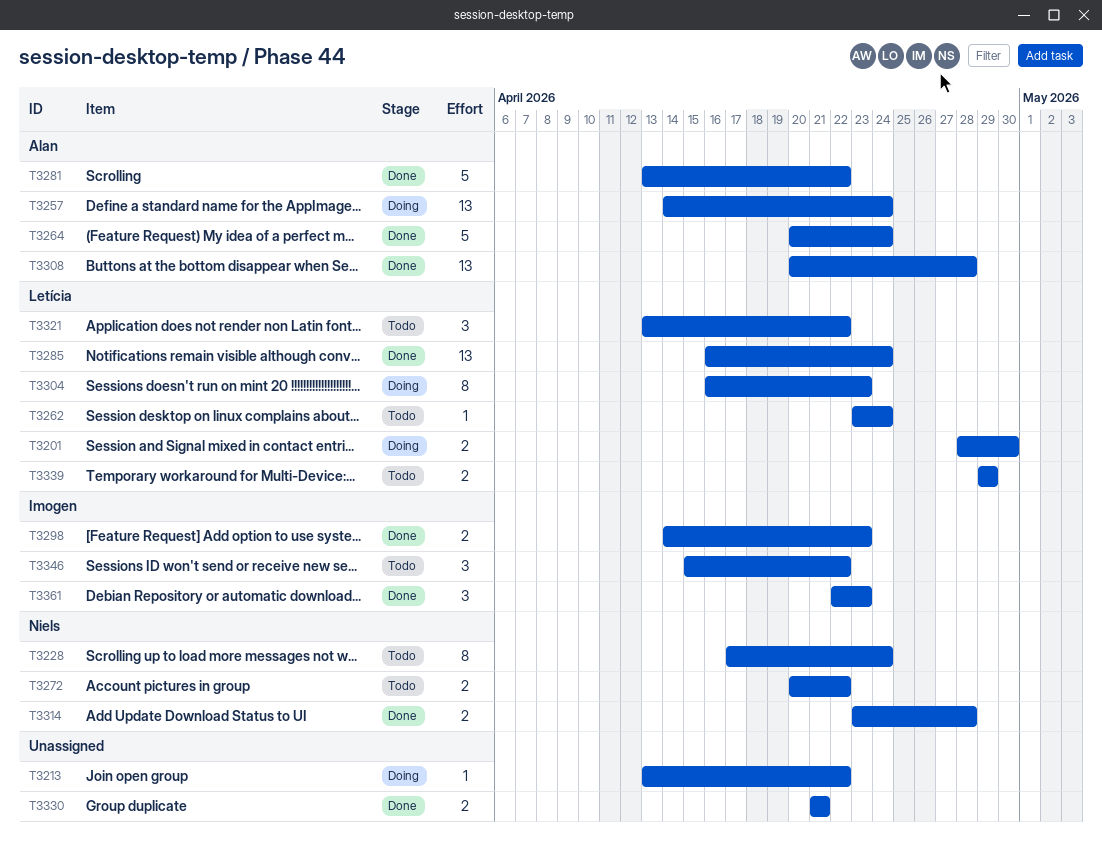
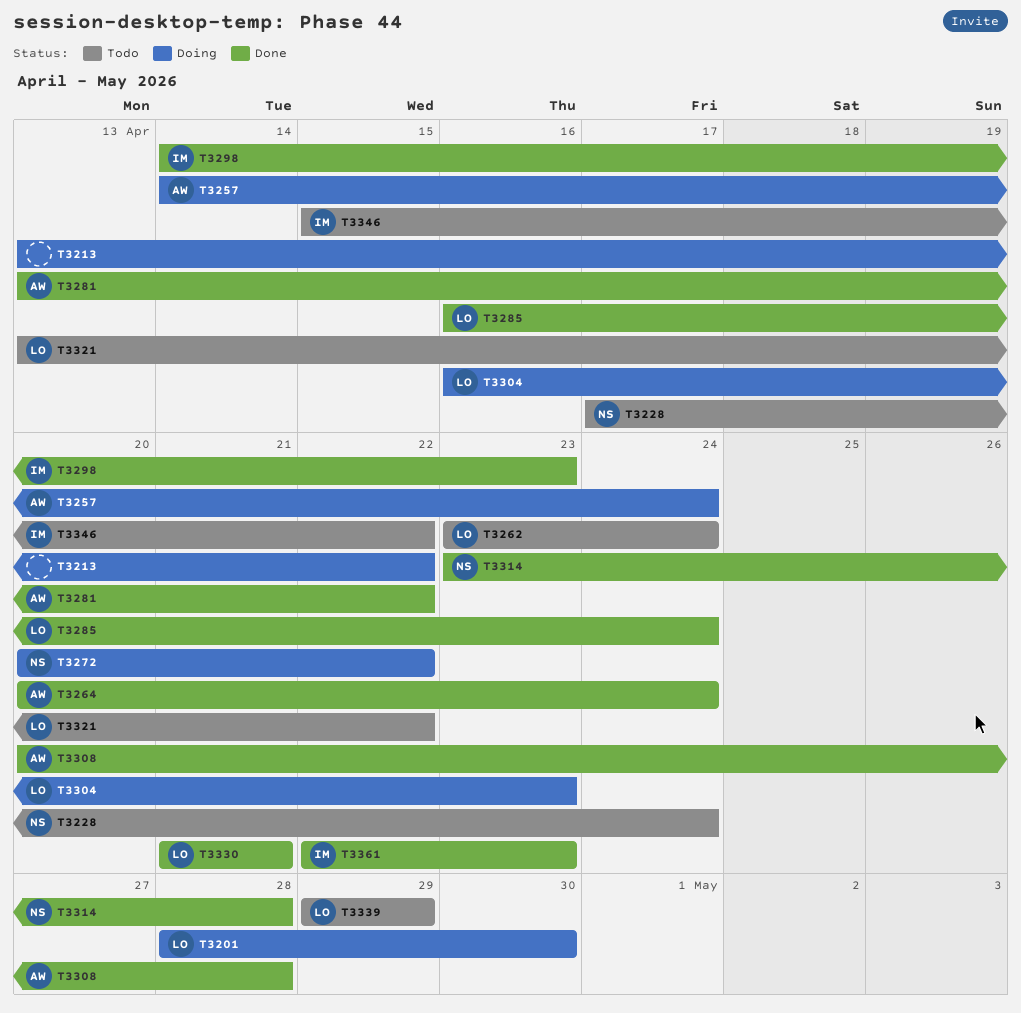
T3272, status: Todo -> Doing
T3330, owner: none -> Letícia

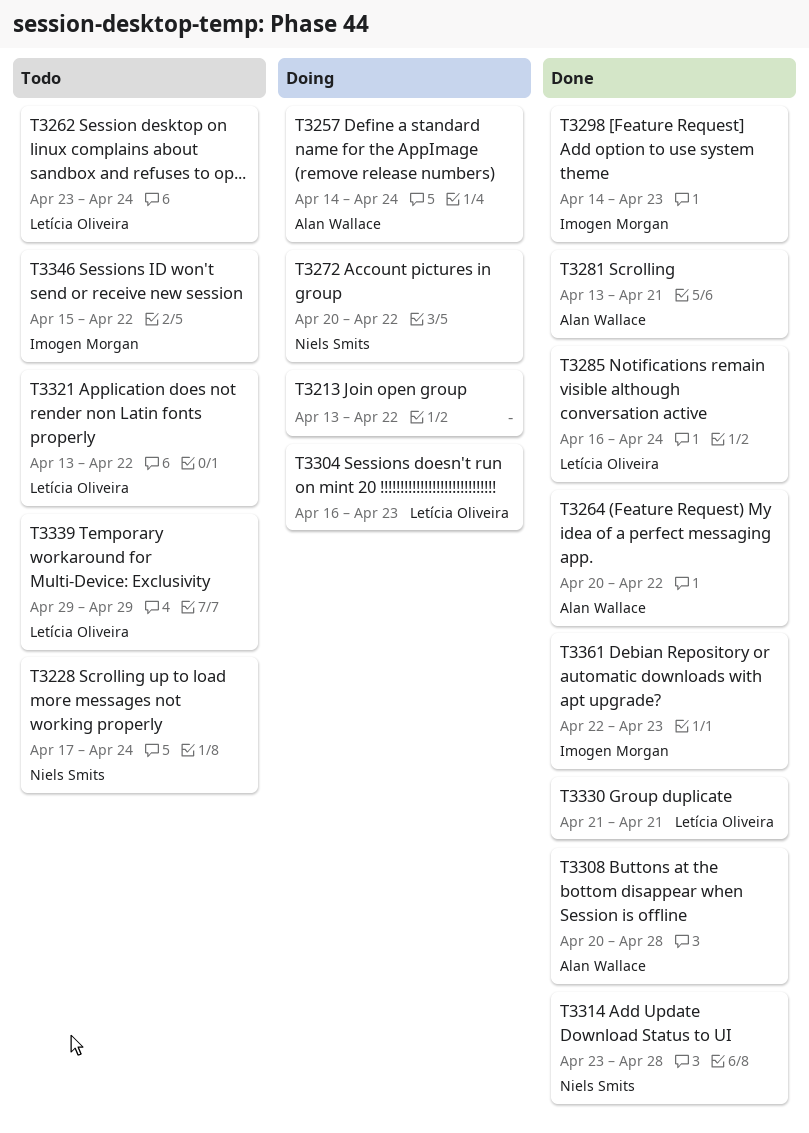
T3201: present -> none
T3264, due: Apr 24 -> Apr 22
T3281, due: Apr 22 -> Apr 21

